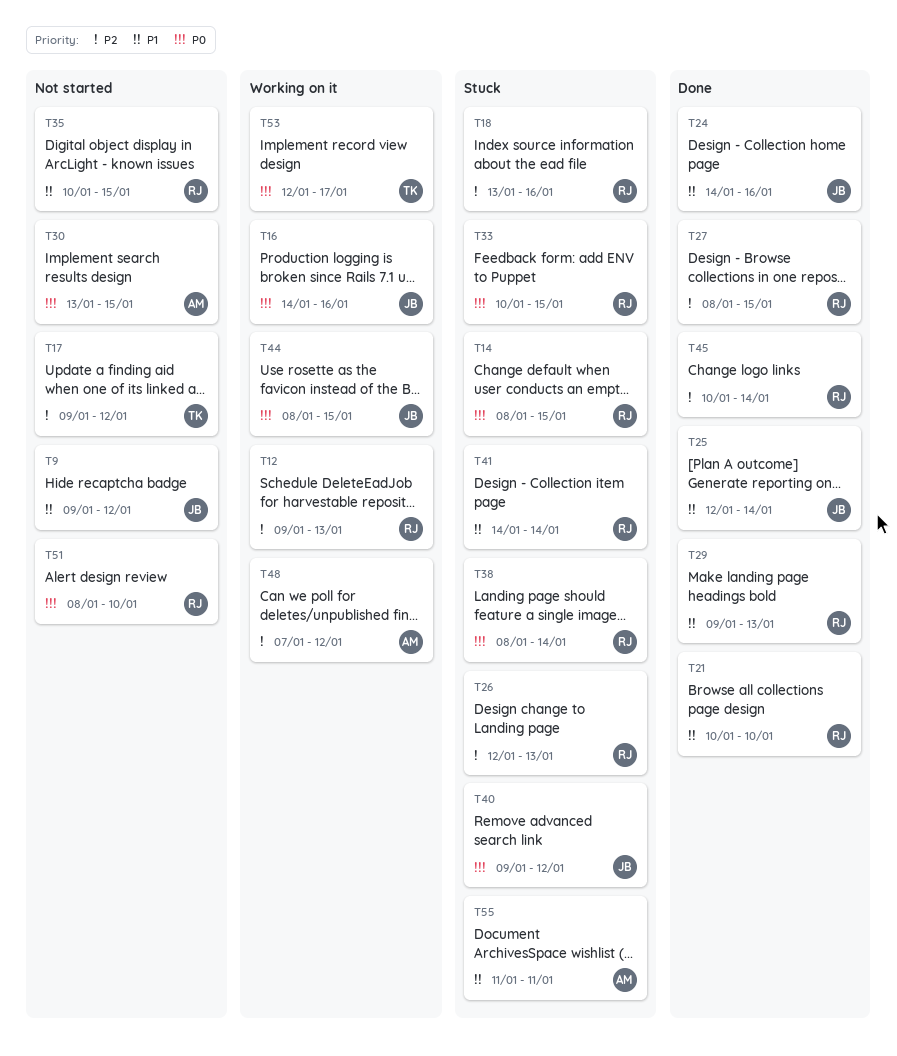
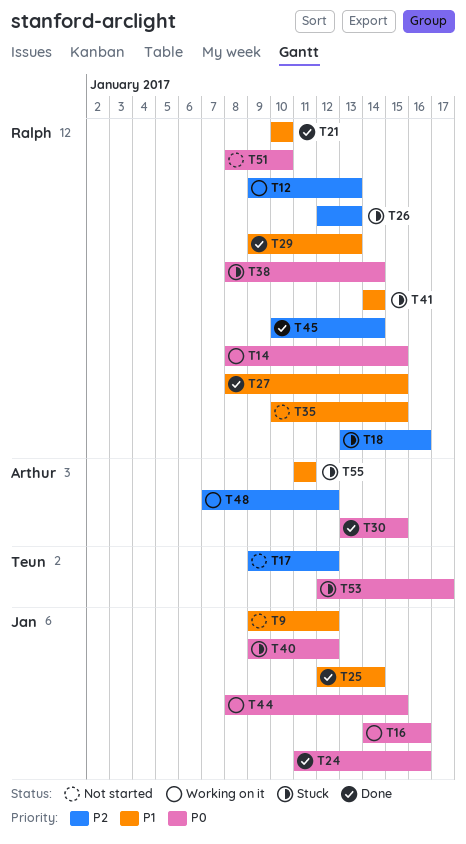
T14, status: Stuck -> Working on it
T24, priority: P1 -> P0
T24, start: Jan 14 -> Jan 11
T27, priority: P2 -> P1
T30, status: Not started -> Done
T33: present -> none
T53, status: Working on it -> Stuck

